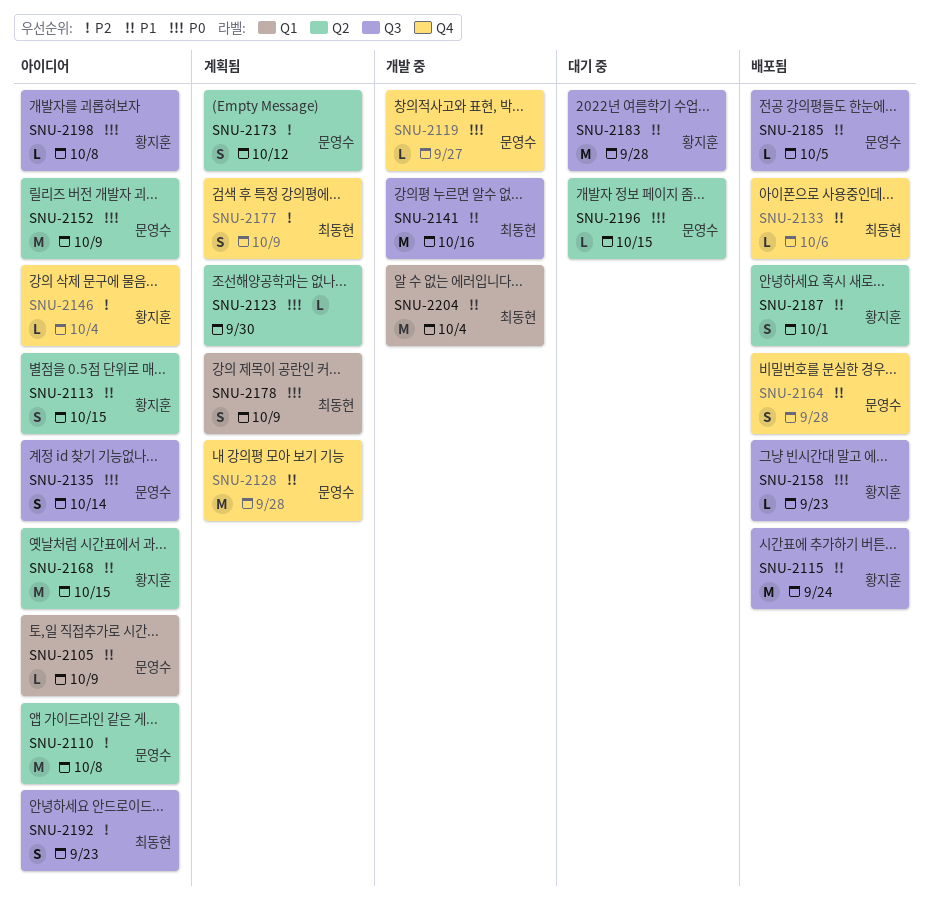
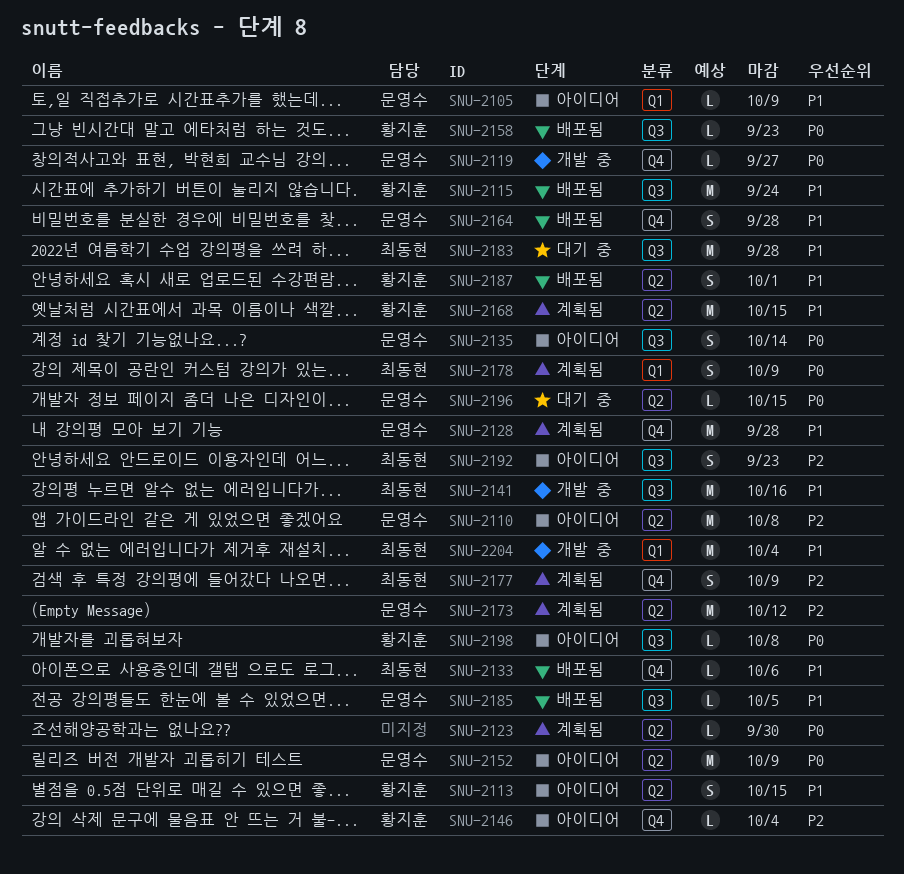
SNU-2168, status: 아이디어 -> 계획됨
SNU-2173, estimate: S -> M
SNU-2183, owner: 황지훈 -> 최동현

